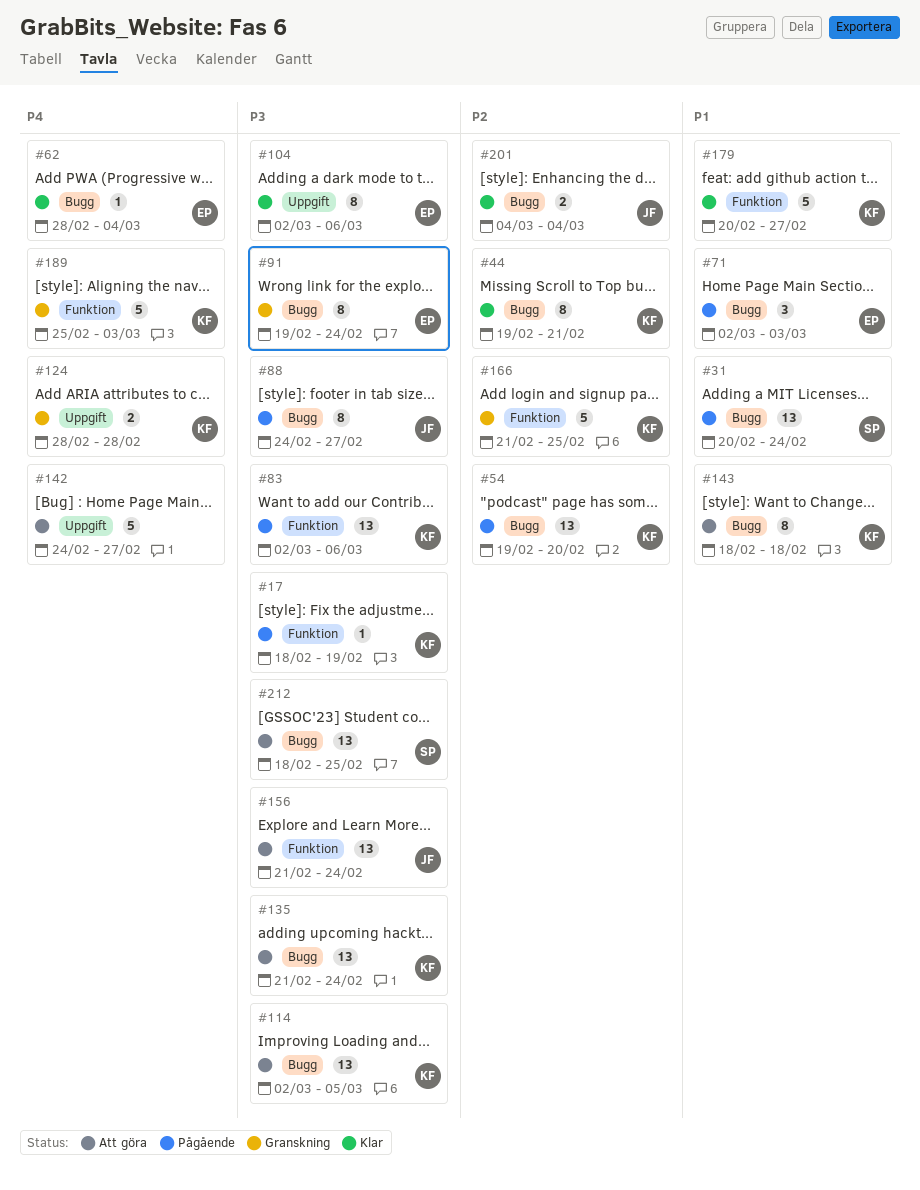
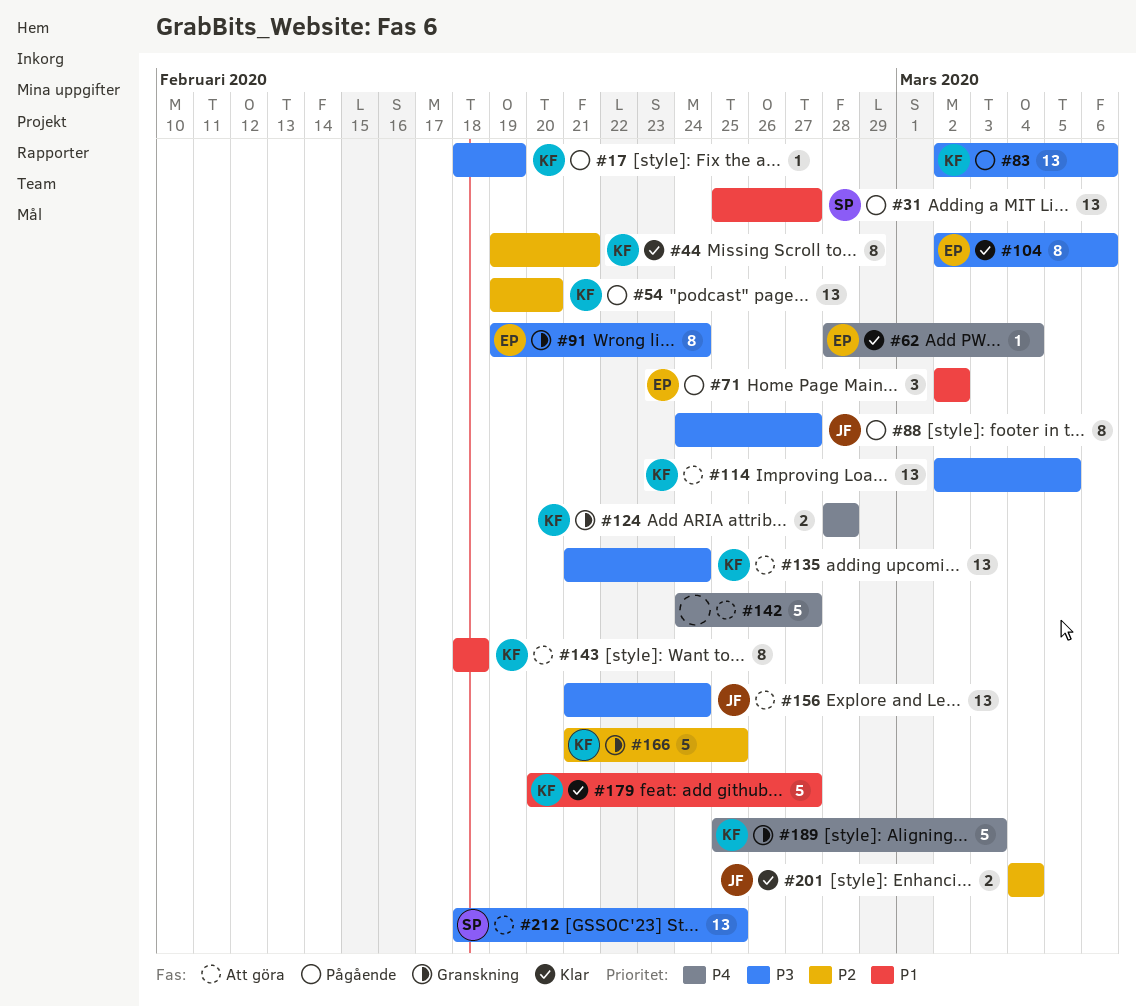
#31, start: Feb 20 -> Feb 25
#31, due: Feb 24 -> Feb 27
#71, due: Mar 3 -> Mar 2

